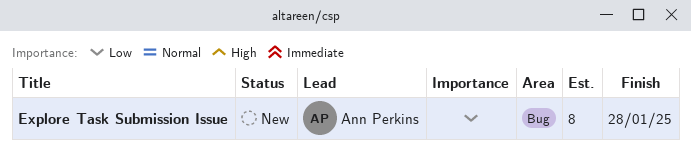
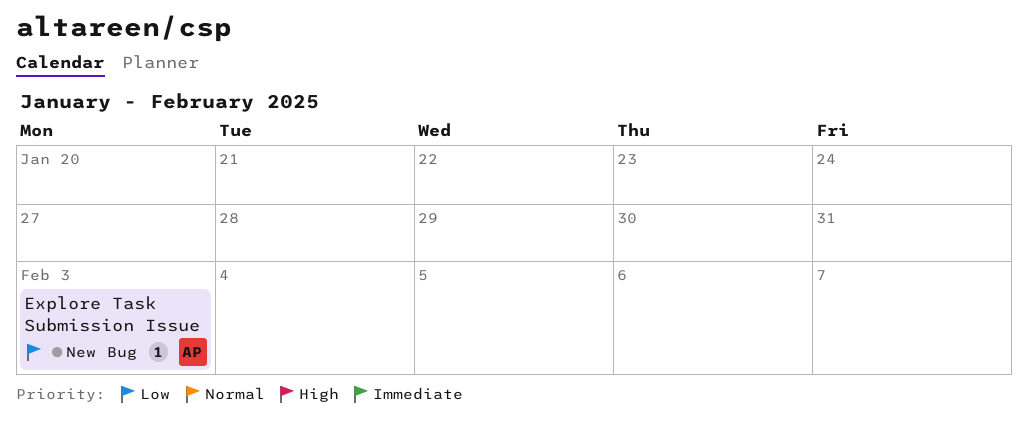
Explore Task Submission Issue, estimate: 8 -> 1
Explore Task Submission Issue, due: Jan 28 -> Feb 3

